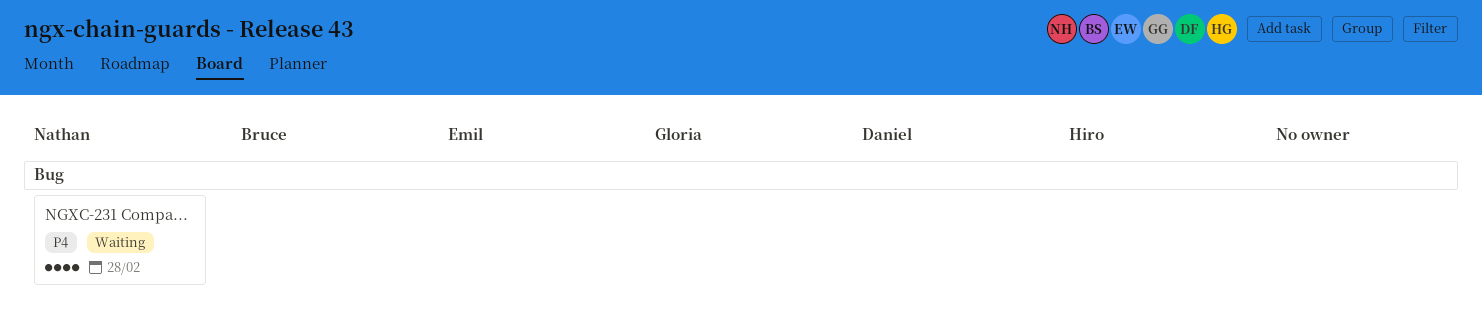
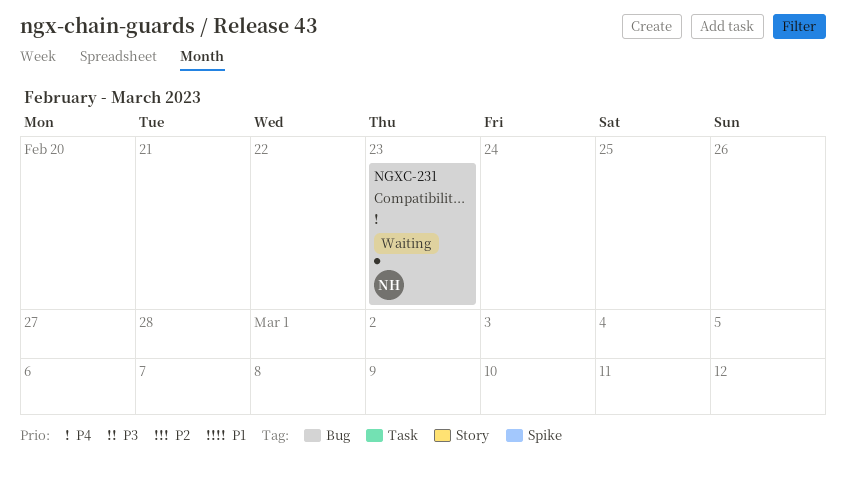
NGXC-231, estimate: 4 -> 1
NGXC-231, due: Feb 28 -> Feb 23

